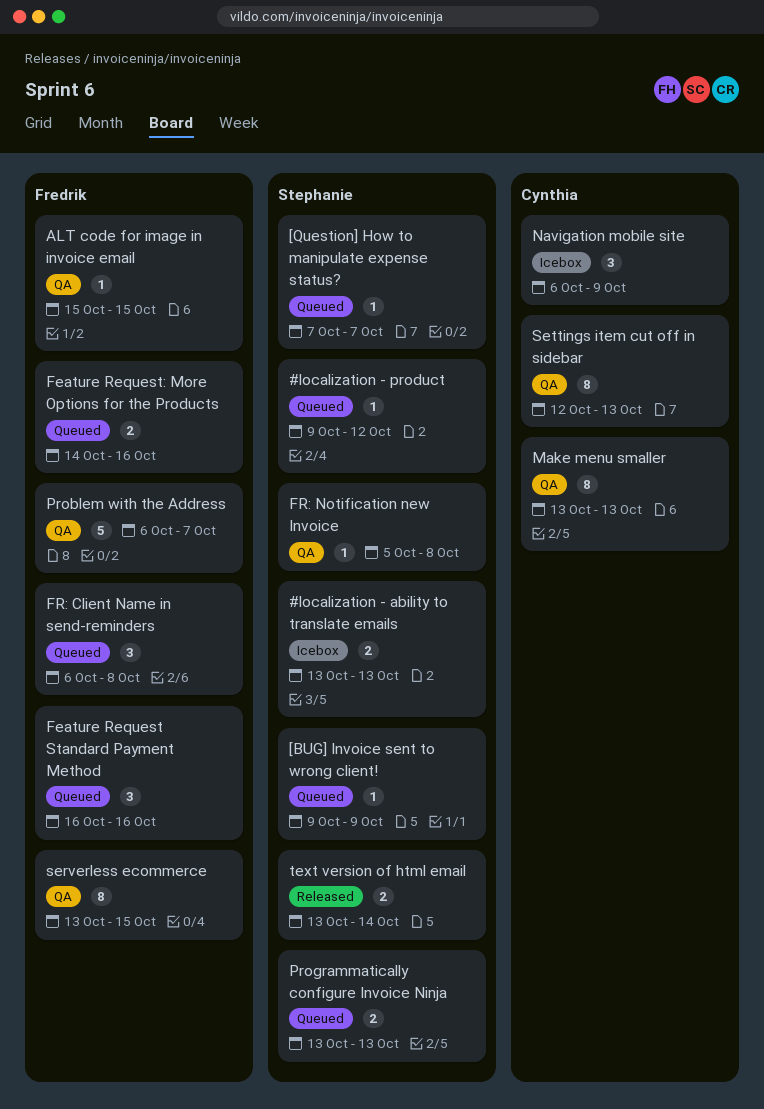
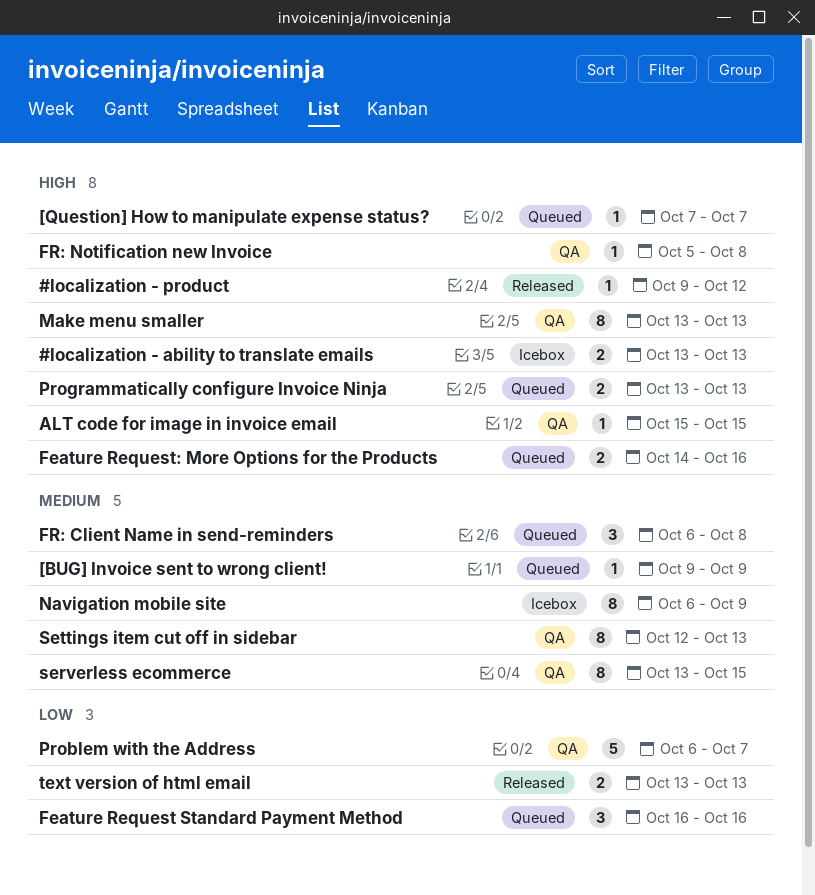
#localization - product, status: Queued -> Released
Navigation mobile site, estimate: 3 -> 8
text version of html email, due: Oct 14 -> Oct 13

